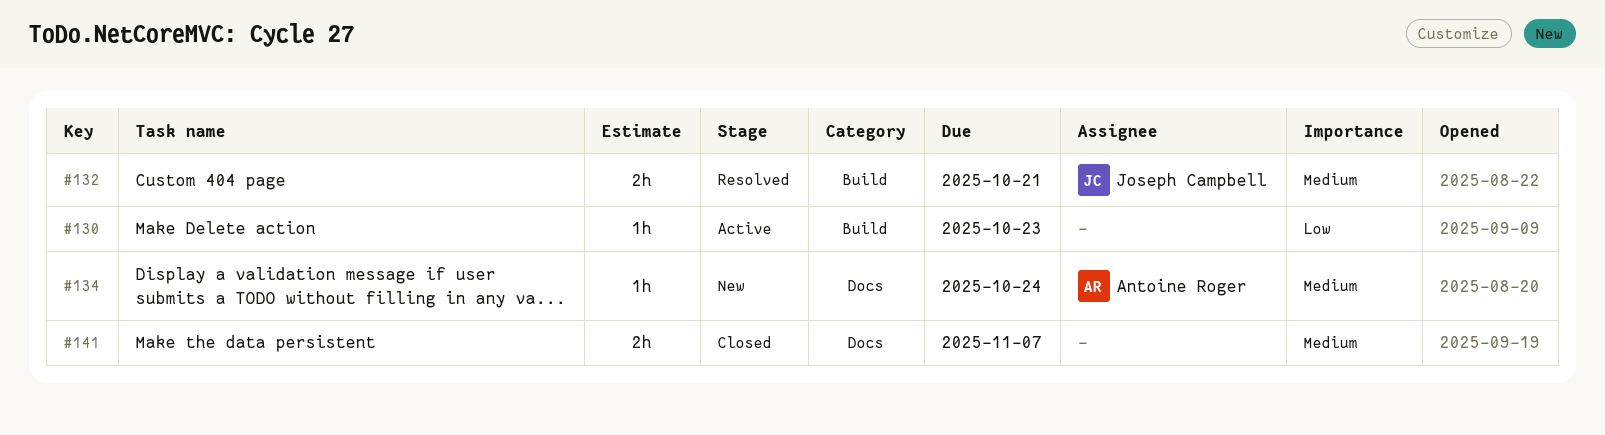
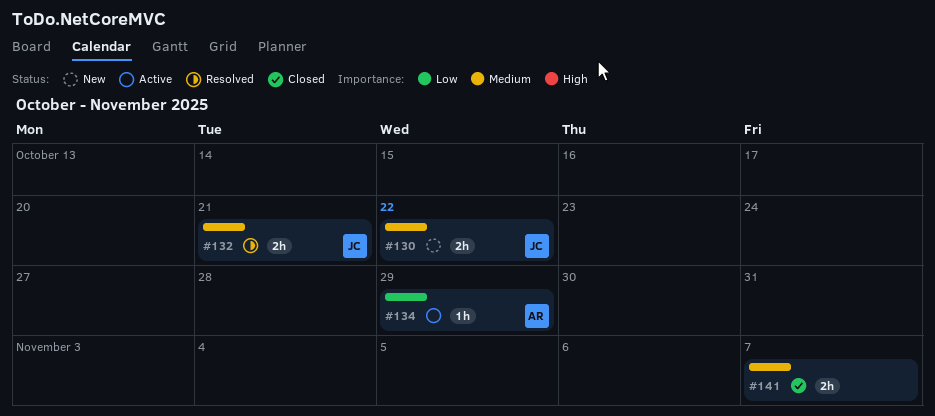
#130, status: Active -> New
#130, owner: none -> Joseph Campbell
#130, priority: Low -> Medium
#130, estimate: 1h -> 2h
#130, due: Oct 23 -> Oct 22
#134, status: New -> Active
#134, priority: Medium -> Low
#134, due: Oct 24 -> Oct 29

